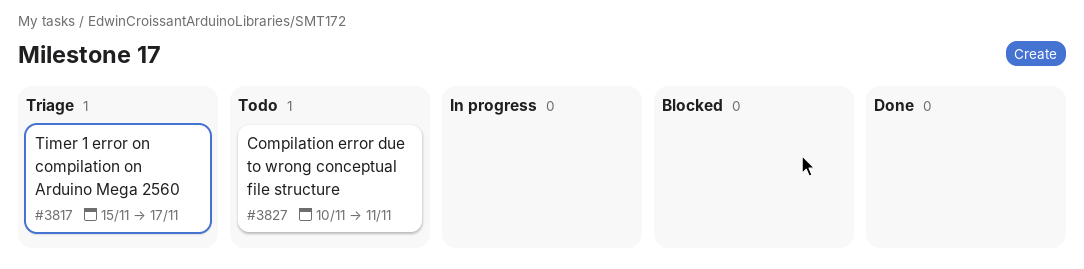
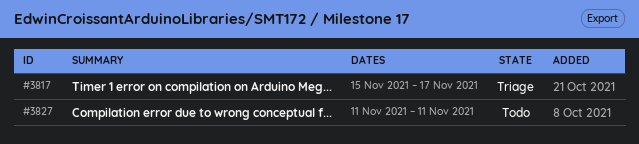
#3827, start: Nov 10 -> Nov 11

